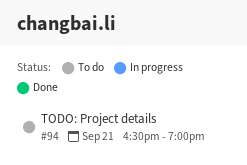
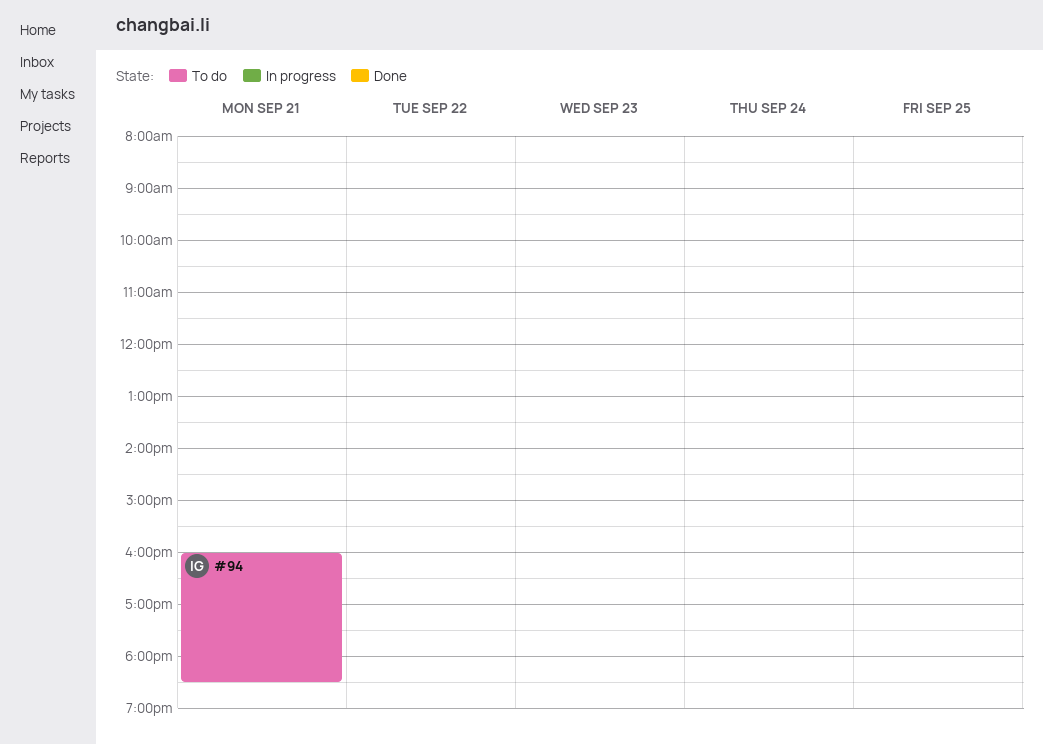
#94, begins: 16:30 -> 16:00
#94, ends: 19:00 -> 18:30

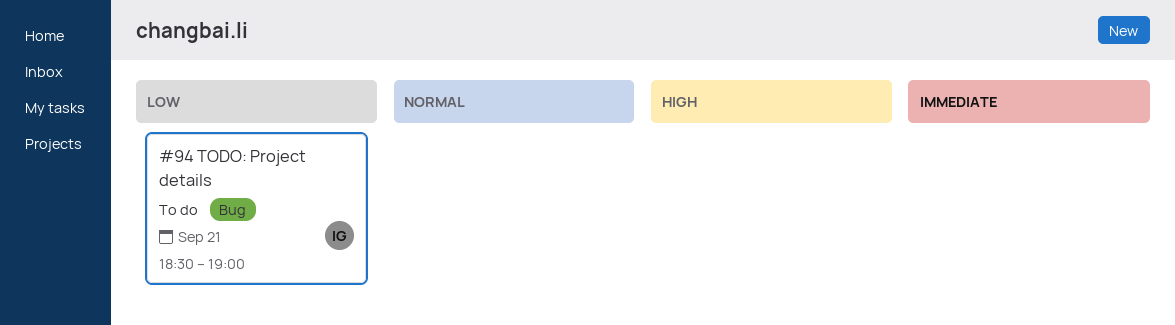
#94, begins: 16:00 -> 18:30
#94, ends: 18:30 -> 19:00

